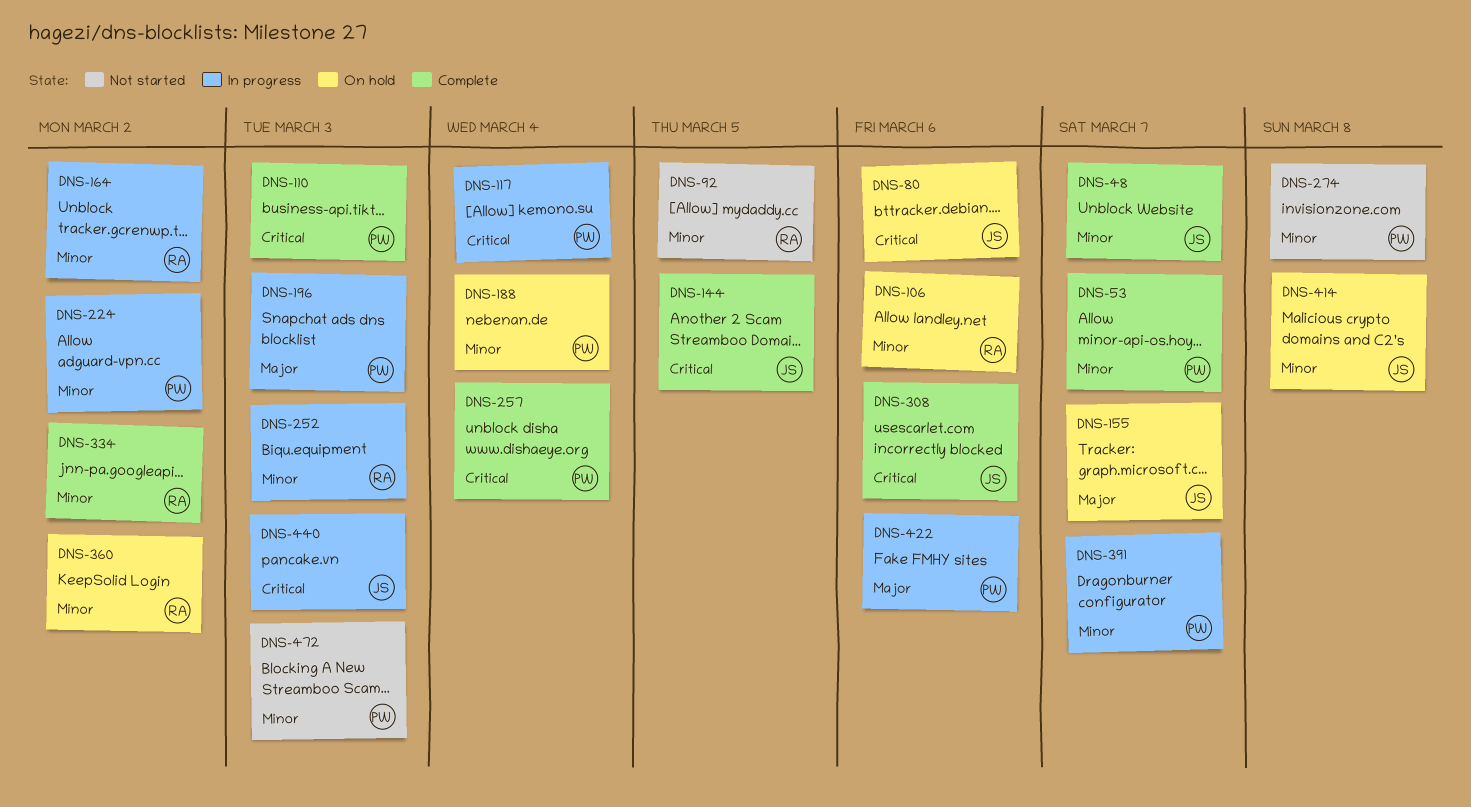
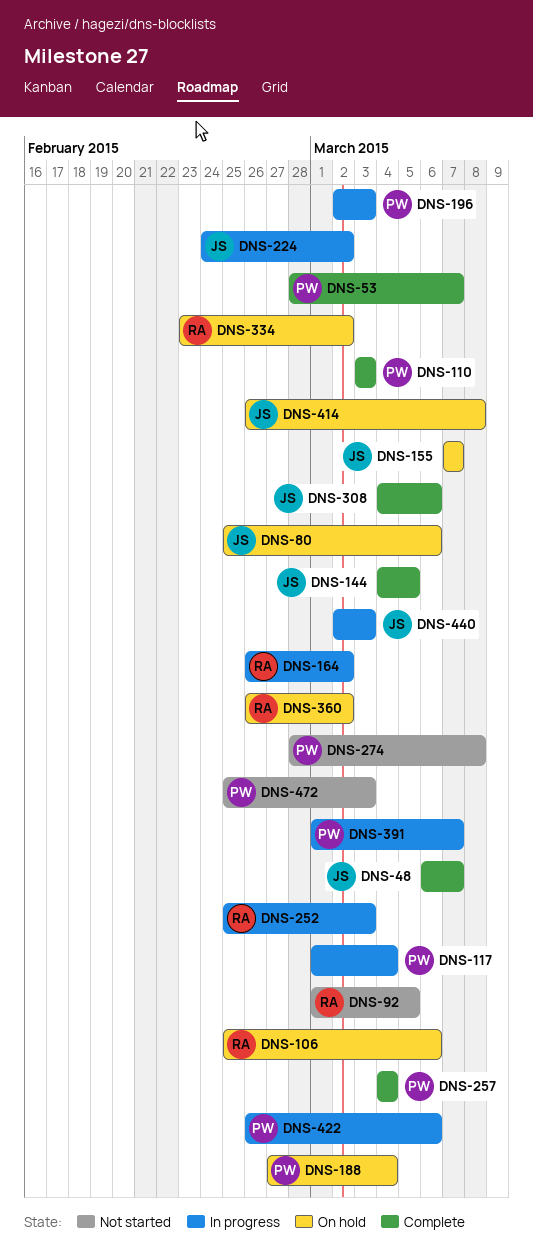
DNS-224, owner: PW -> JS
DNS-334, status: Complete -> On hold

